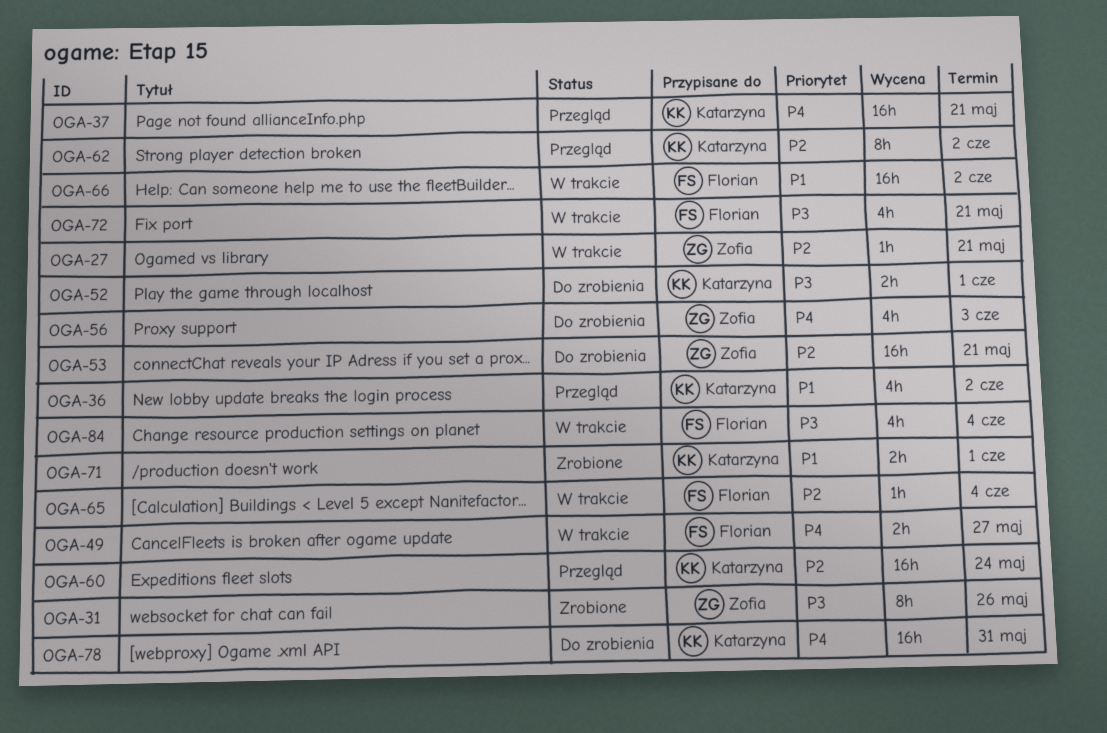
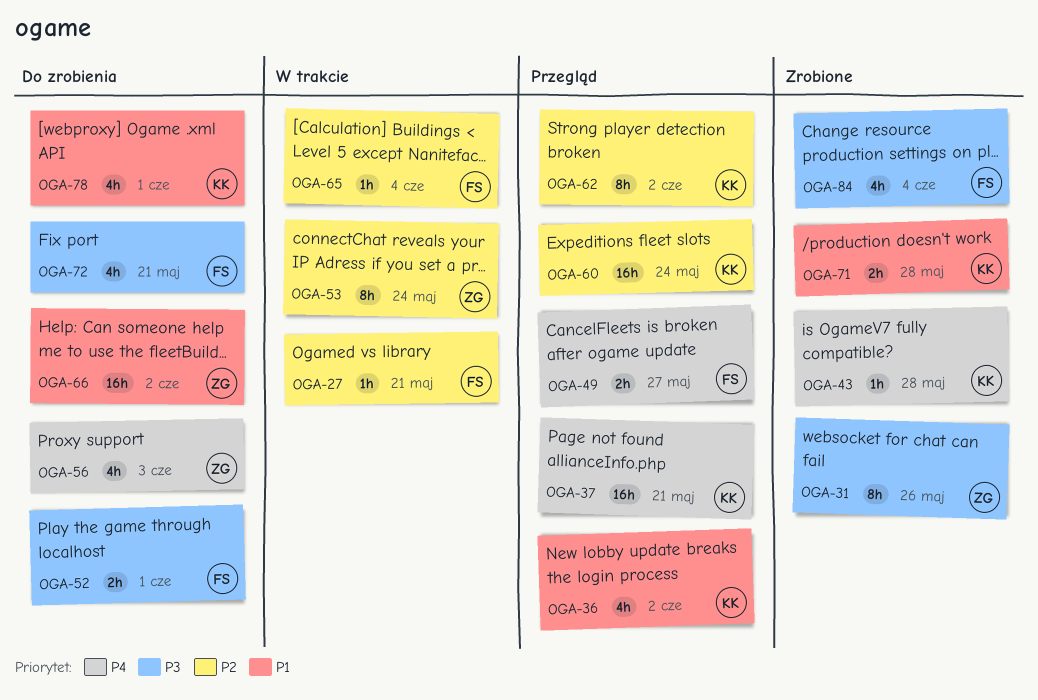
OGA-27, owner: Zofia -> Florian
OGA-43: none -> present
OGA-49, status: W trakcie -> Przegląd
OGA-52, owner: Katarzyna -> Florian
OGA-53, status: Do zrobienia -> W trakcie
OGA-53, estimate: 16h -> 8h
OGA-53, due: May 21 -> May 24
OGA-66, status: W trakcie -> Do zrobienia
OGA-66, owner: Florian -> Zofia
OGA-71, due: Jun 1 -> May 28
OGA-72, status: W trakcie -> Do zrobienia
OGA-78, priority: P4 -> P1
OGA-78, estimate: 16h -> 4h
OGA-78, due: May 31 -> Jun 1
OGA-84, status: W trakcie -> Zrobione

